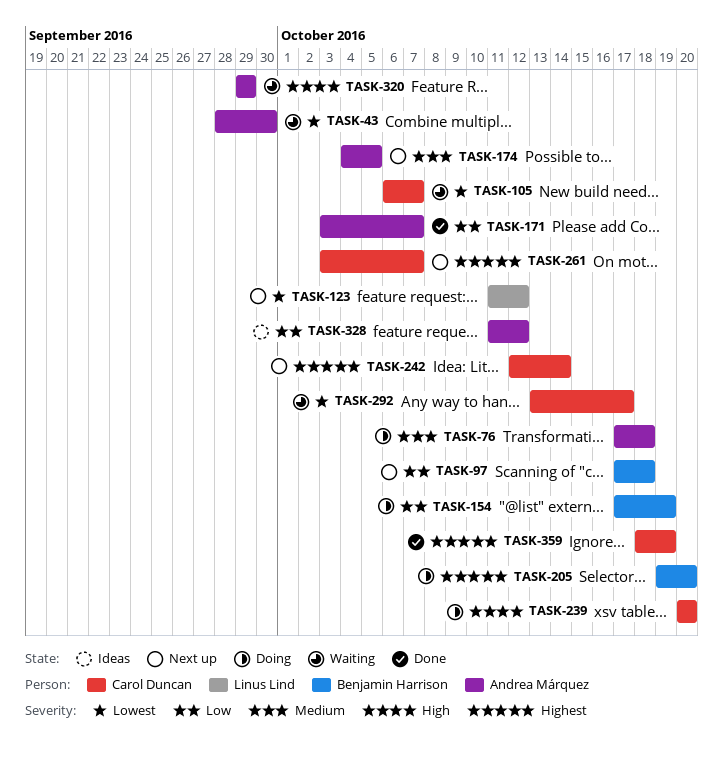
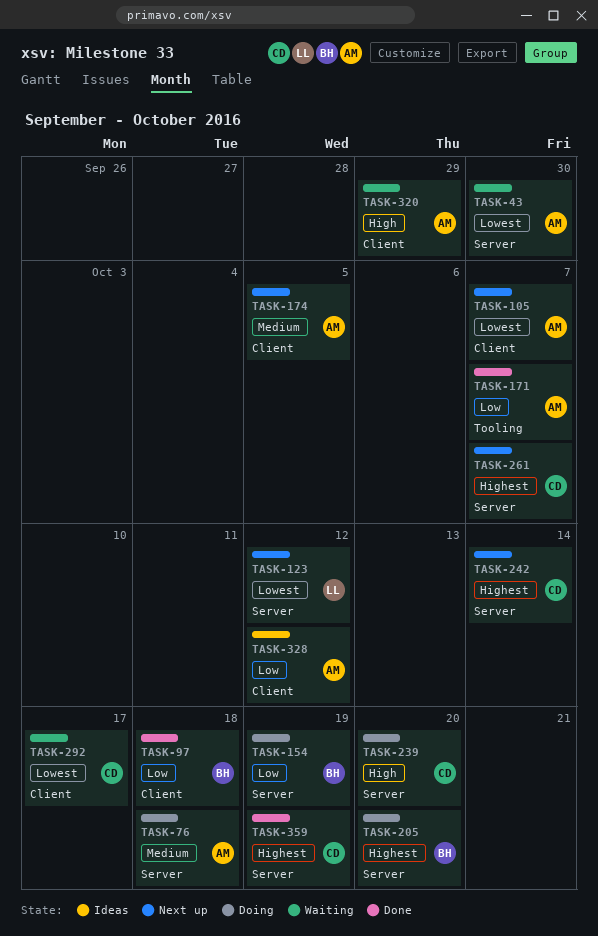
TASK-97, status: Next up -> Done
TASK-105, status: Waiting -> Next up
TASK-105, owner: Carol Duncan -> Andrea Márquez

